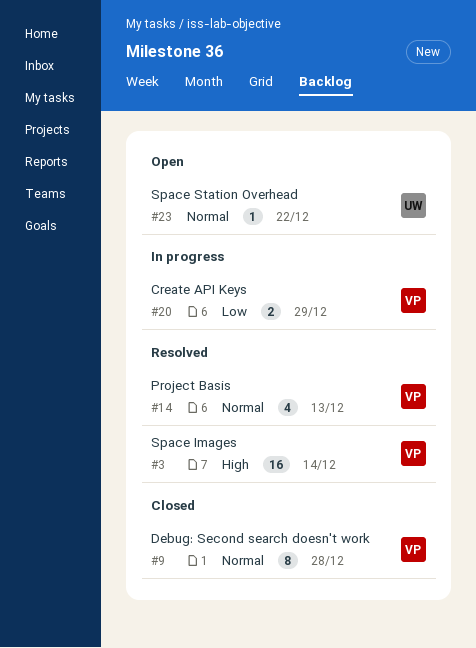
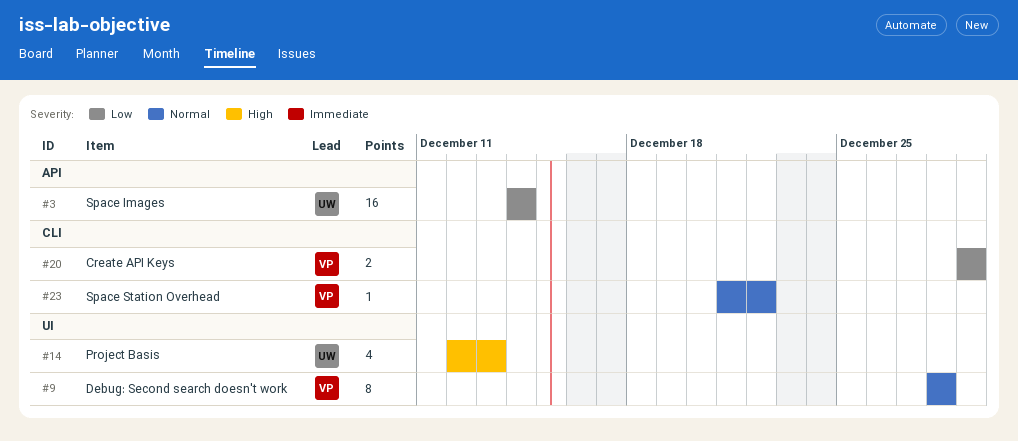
#3, owner: VP -> UW
#3, priority: High -> Low
#14, owner: VP -> UW
#14, priority: Normal -> High
#23, owner: UW -> VP

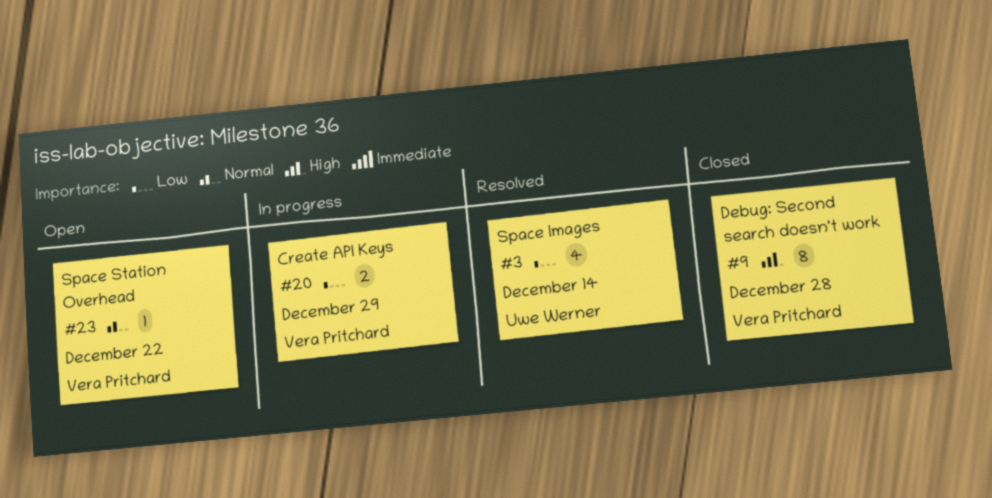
#3, estimate: 16 -> 4
#9, priority: Normal -> High
#14: present -> none

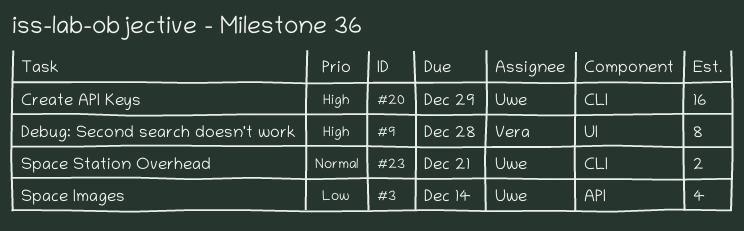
#20, owner: Vera Pritchard -> Uwe Werner
#20, priority: Low -> High
#20, estimate: 2 -> 16
#23, owner: Vera Pritchard -> Uwe Werner
#23, estimate: 1 -> 2
#23, due: Dec 22 -> Dec 21

